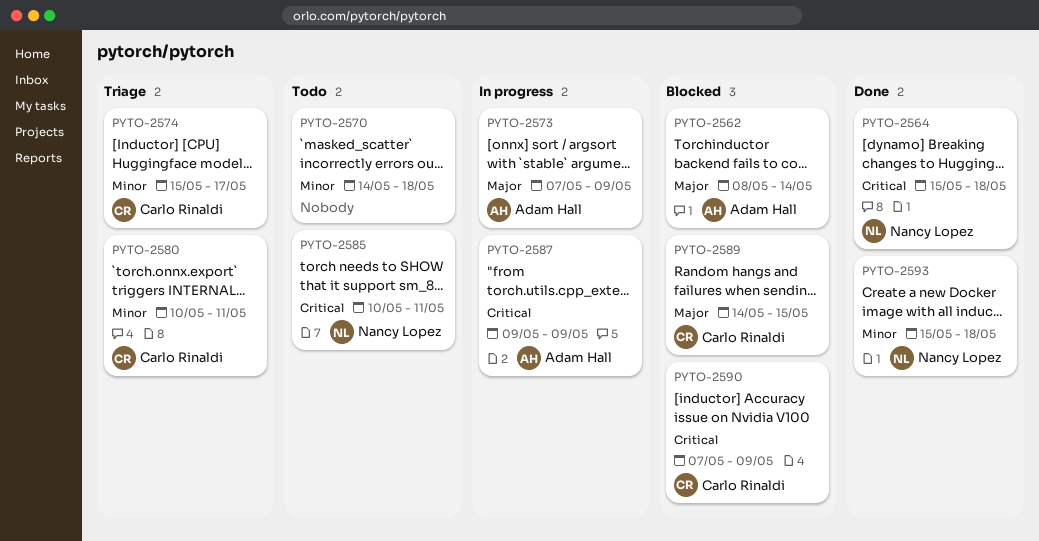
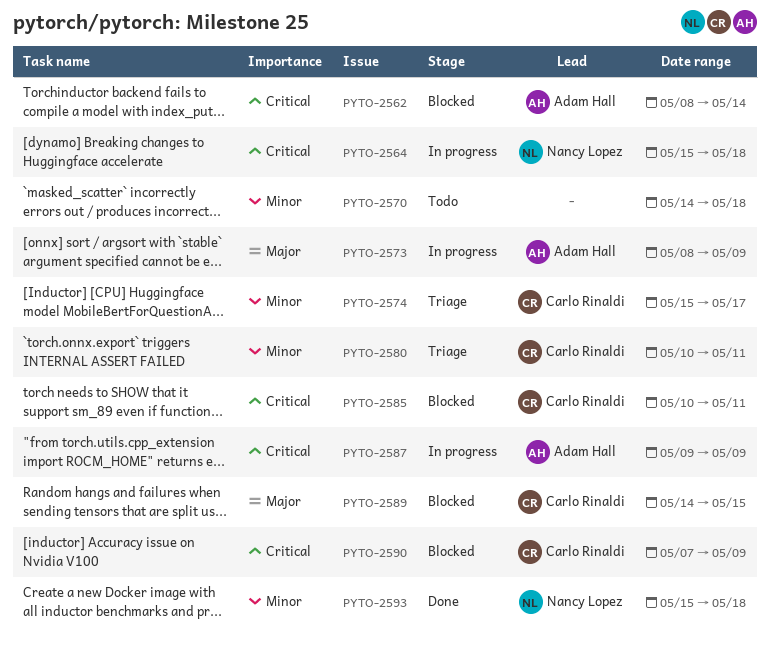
PYTO-2562, priority: Major -> Critical
PYTO-2564, status: Done -> In progress
PYTO-2573, start: May 7 -> May 8
PYTO-2585, status: Todo -> Blocked
PYTO-2585, owner: Nancy Lopez -> Carlo Rinaldi

